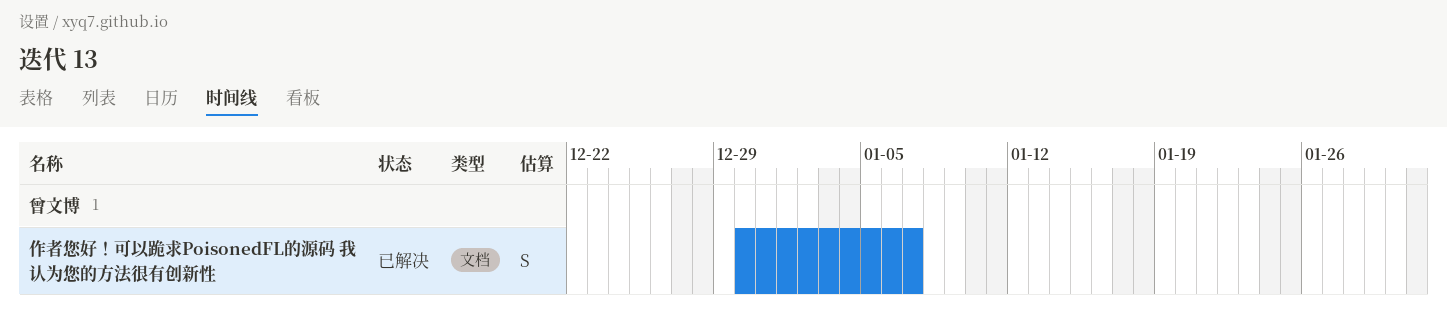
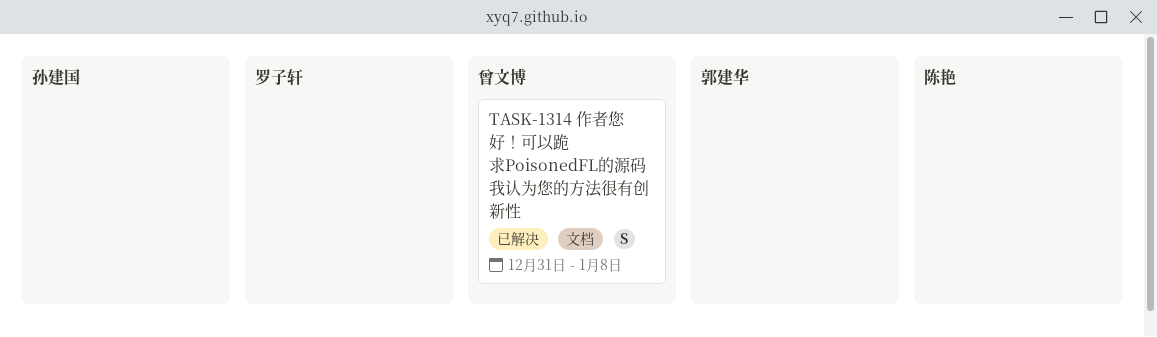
作者您好！可以跪求PoisonedFL的源码 我认为您的方法很有创新性, start: Dec 30 -> Dec 31
作者您好！可以跪求PoisonedFL的源码 我认为您的方法很有创新性, due: Jan 7 -> Jan 8

